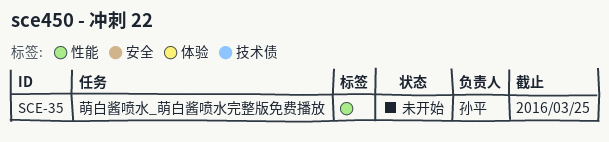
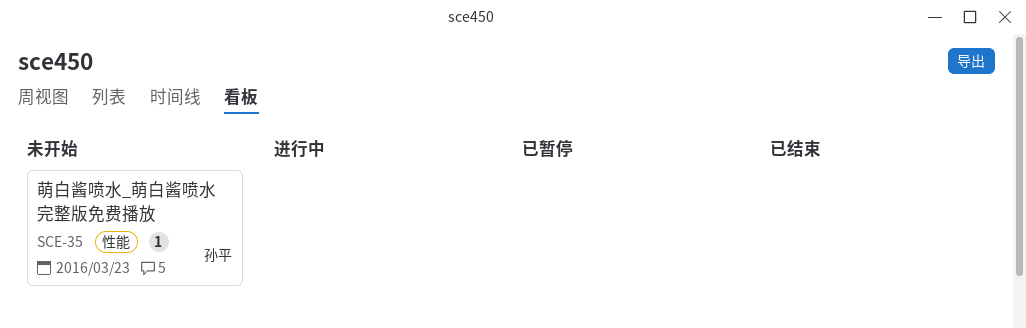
SCE-35, due: Mar 25 -> Mar 23

